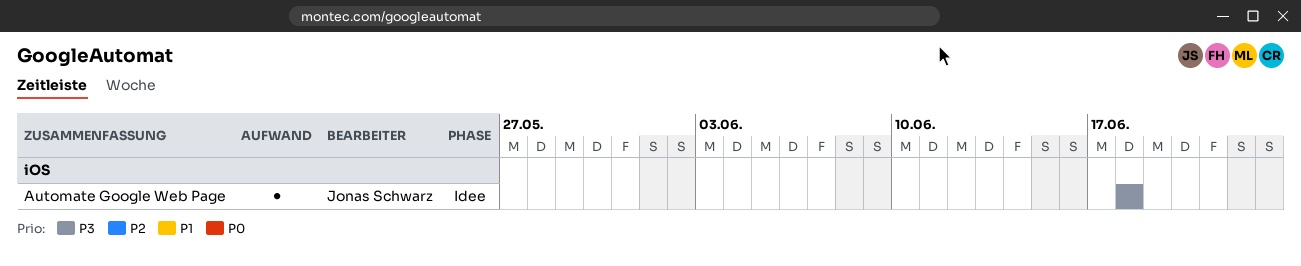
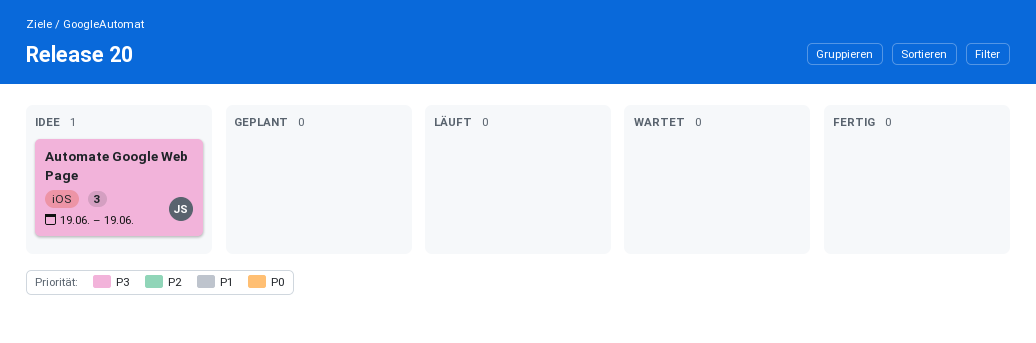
Automate Google Web Page, estimate: 1 -> 3
Automate Google Web Page, start: Jun 18 -> Jun 19
Automate Google Web Page, due: Jun 18 -> Jun 19

